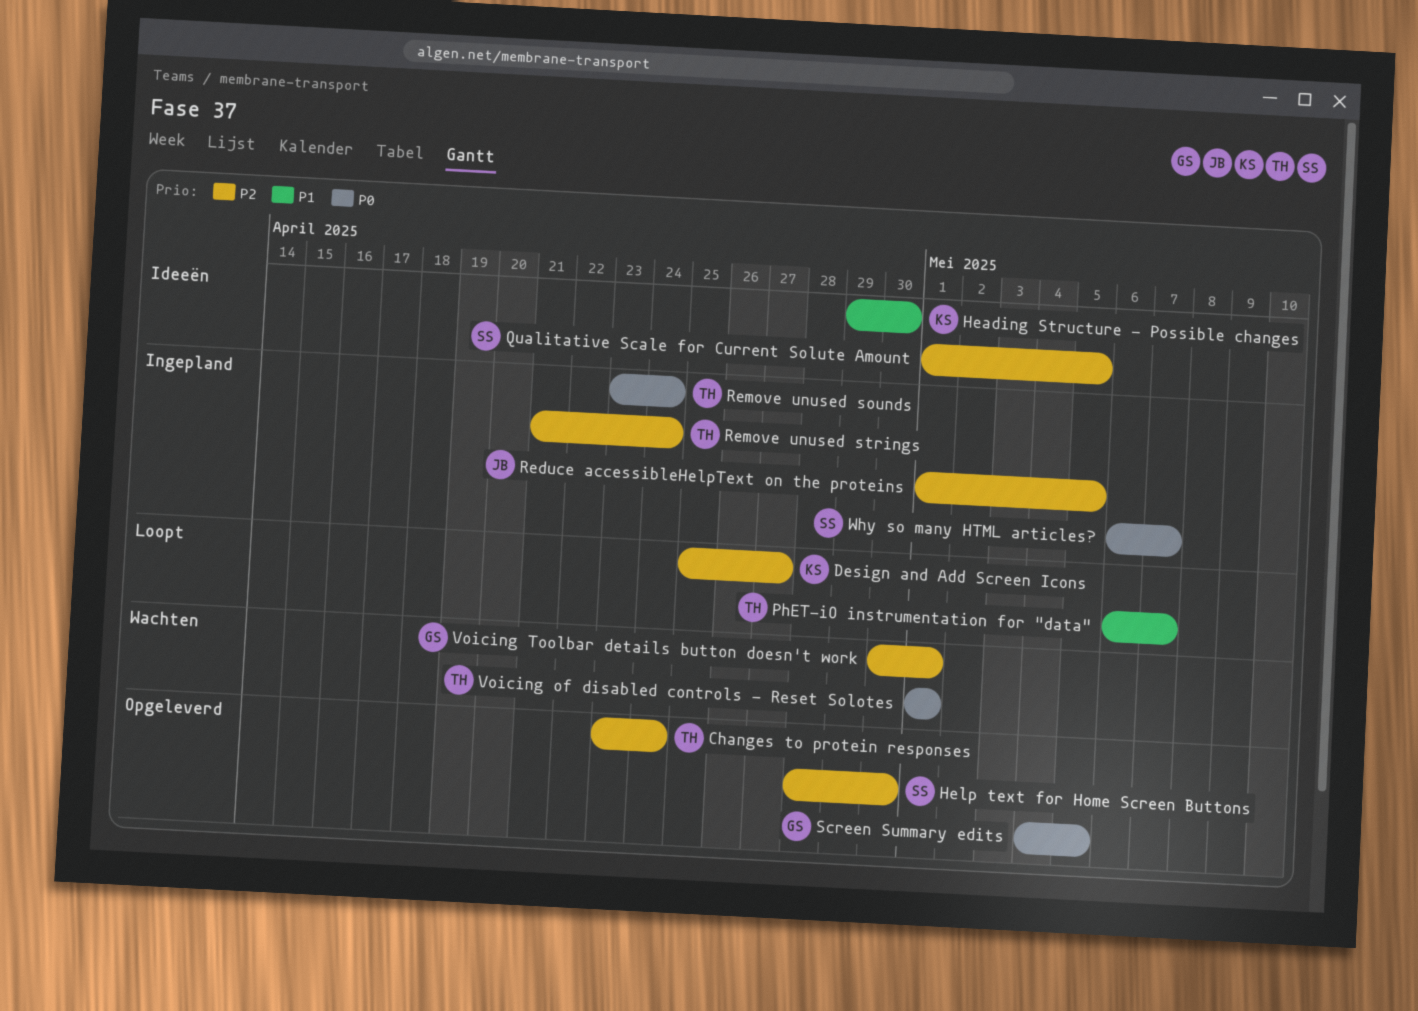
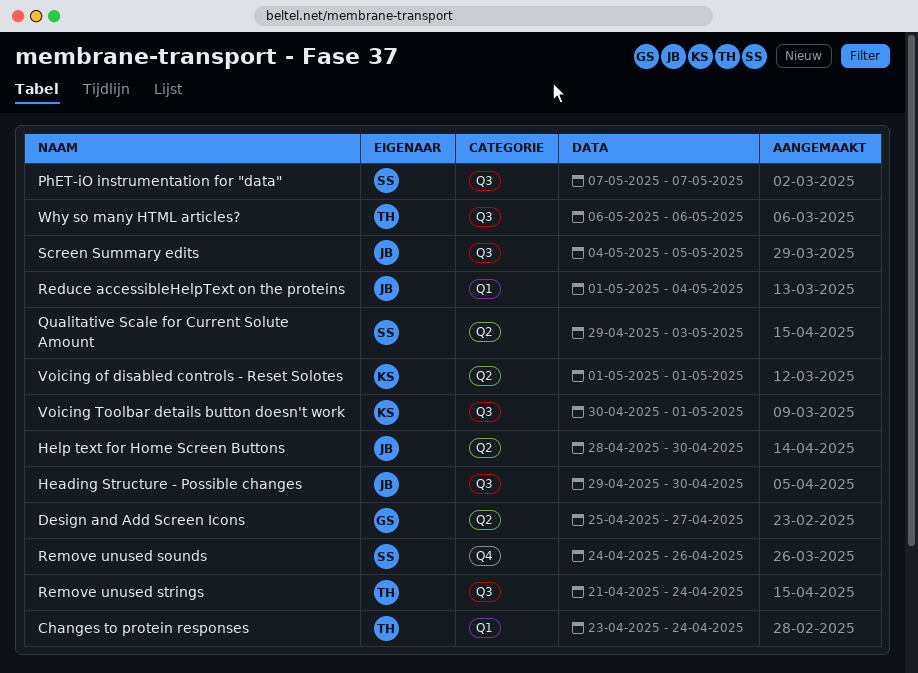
Design and Add Screen Icons, owner: KS -> GS
Heading Structure - Possible changes, owner: KS -> JB
Help text for Home Screen Buttons, owner: SS -> JB
PhET-iO instrumentation for "data", owner: TH -> SS
PhET-iO instrumentation for "data", start: May 6 -> May 7
Qualitative Scale for Current Solute Amount, start: May 1 -> Apr 29
Qualitative Scale for Current Solute Amount, due: May 5 -> May 3
Reduce accessibleHelpText on the proteins, due: May 5 -> May 4
Remove unused sounds, owner: TH -> SS
Remove unused sounds, start: Apr 23 -> Apr 24
Remove unused sounds, due: Apr 24 -> Apr 26
Screen Summary edits, owner: GS -> JB
Voicing of disabled controls - Reset Solotes, owner: TH -> KS
Voicing Toolbar details button doesn't work, owner: GS -> KS
Why so many HTML articles?, owner: SS -> TH
Why so many HTML articles?, due: May 7 -> May 6

